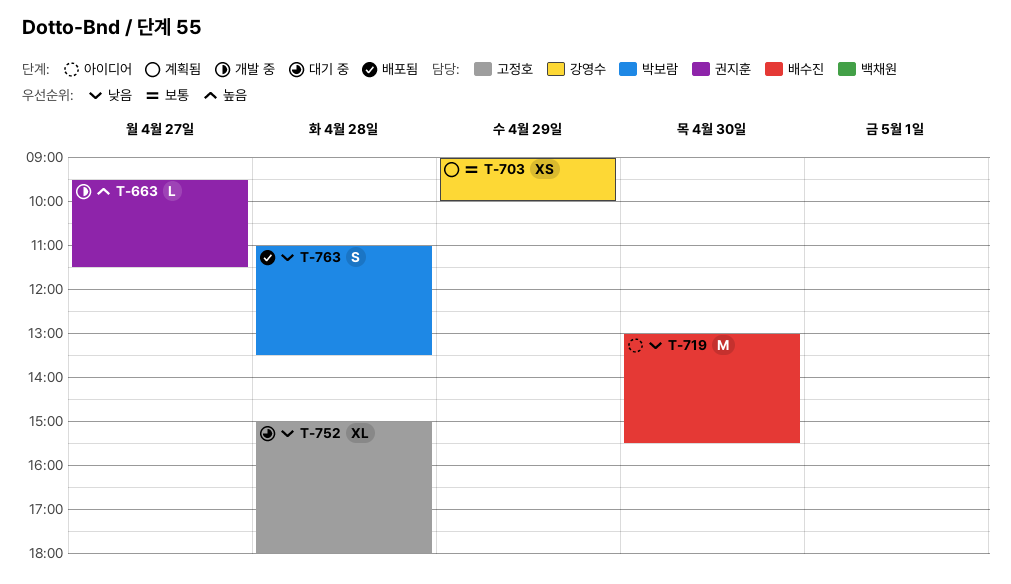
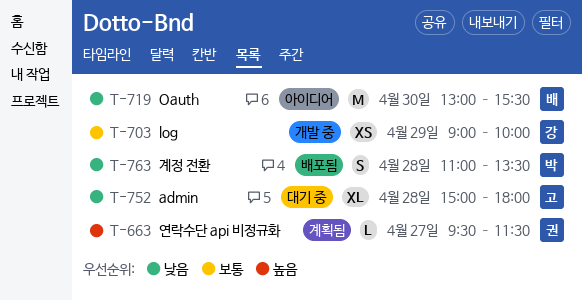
T-663, status: 개발 중 -> 계획됨
T-703, status: 계획됨 -> 개발 중

